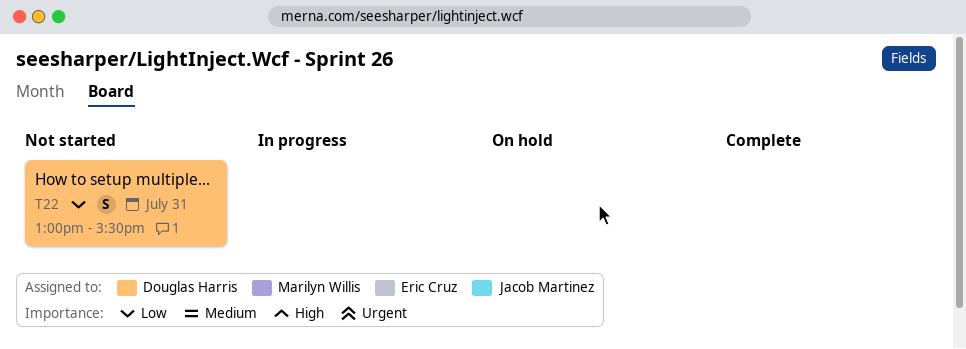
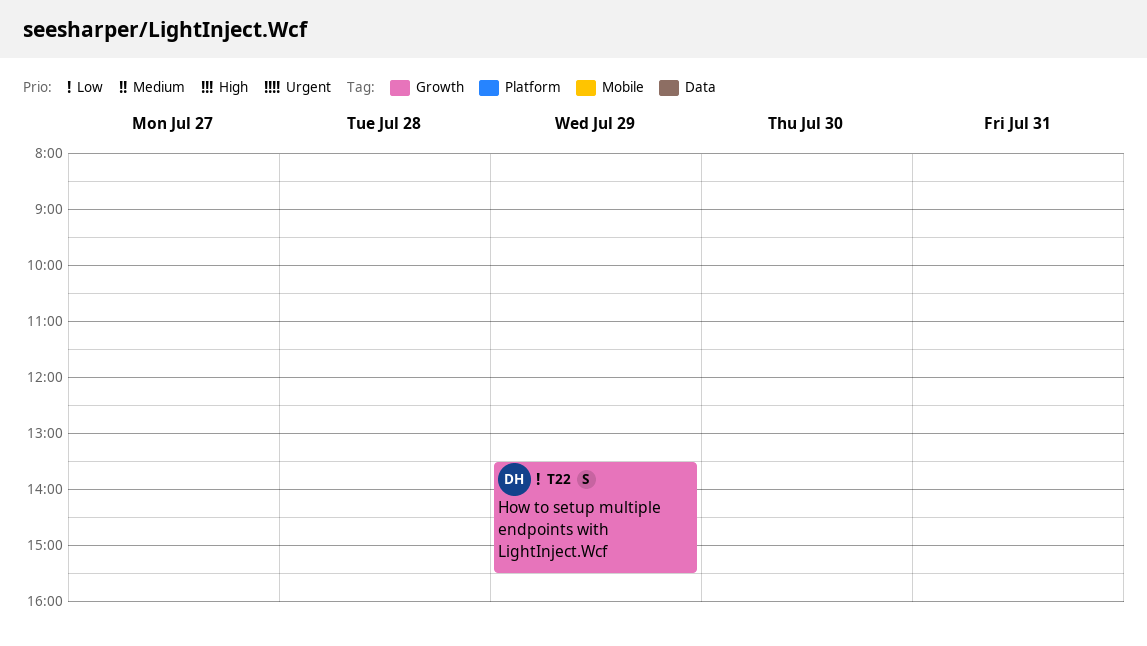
T22, day: Jul 31 -> Jul 29
T22, begins: 13:00 -> 13:30

